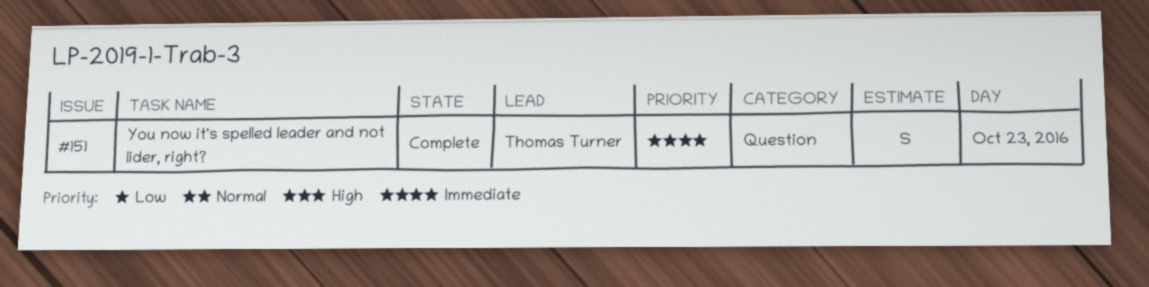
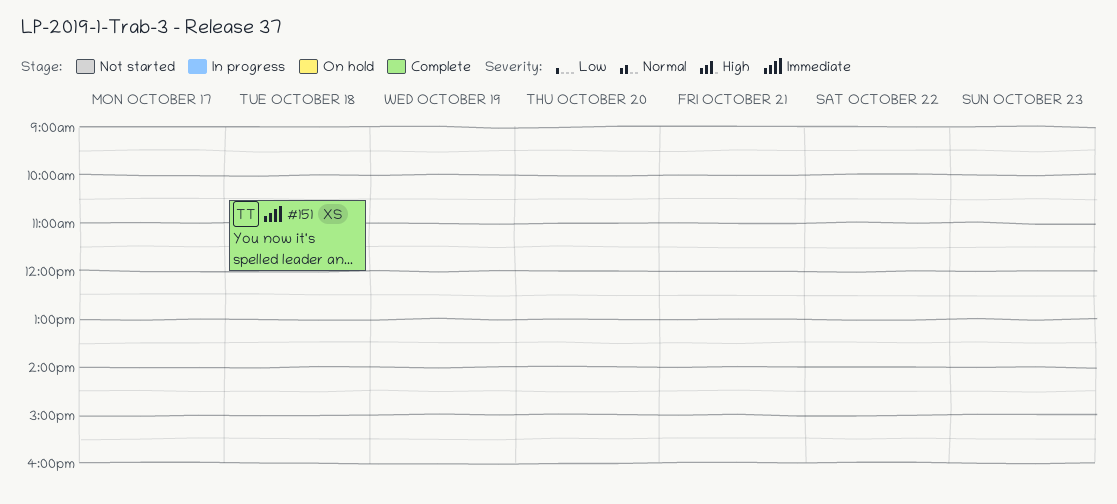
#151, estimate: S -> XS
#151, day: Oct 23 -> Oct 18

